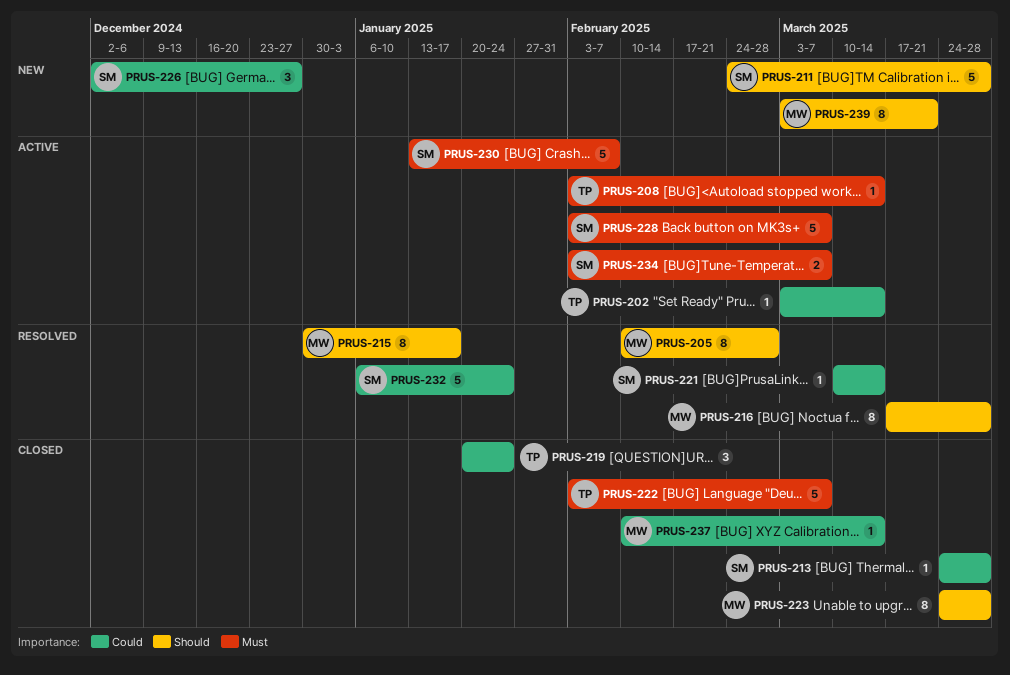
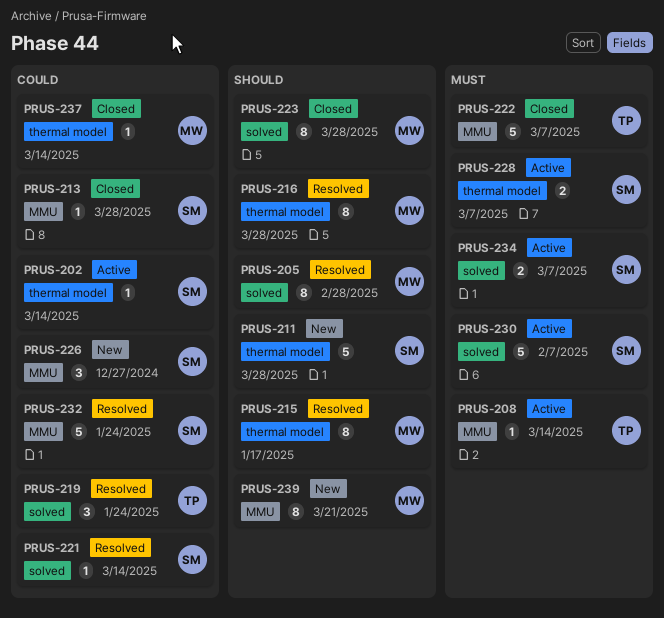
PRUS-202, owner: TP -> SM
PRUS-219, status: Closed -> Resolved
PRUS-228, estimate: 5 -> 2

